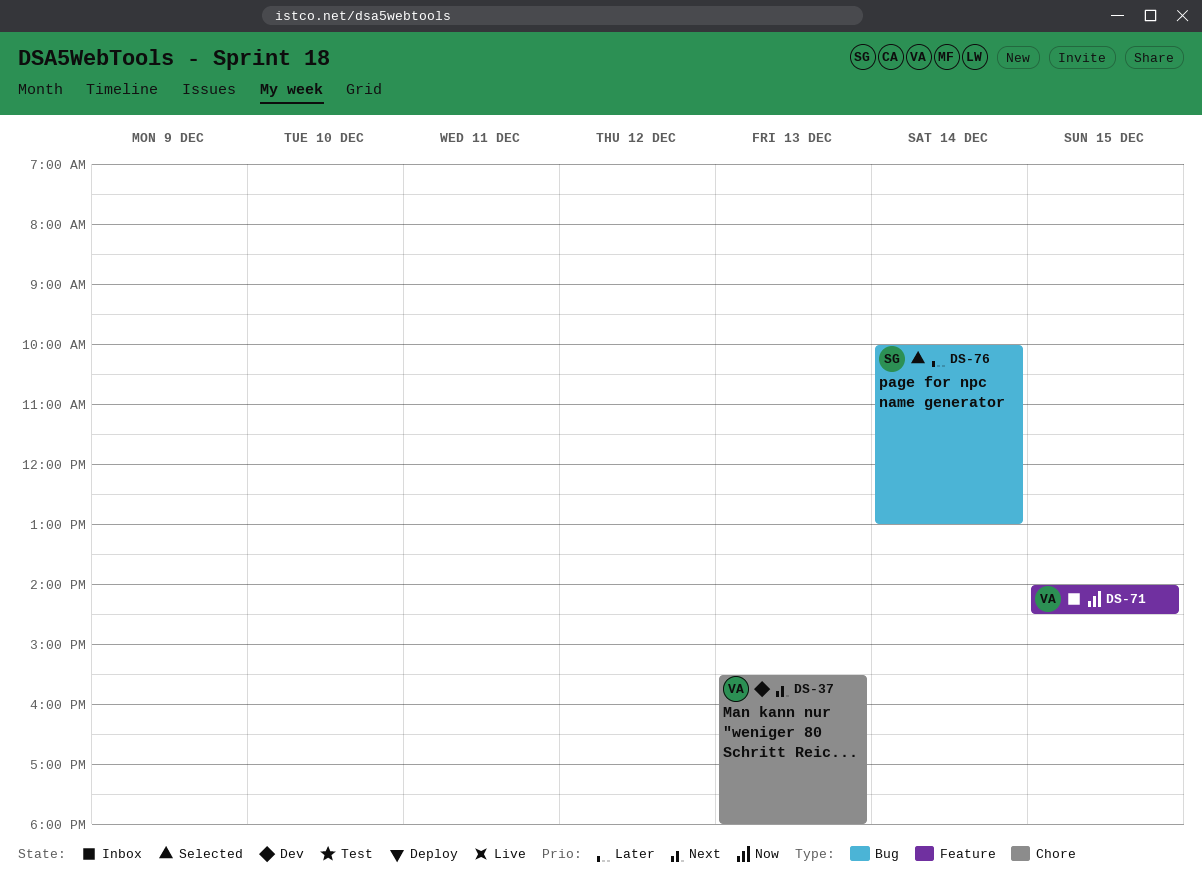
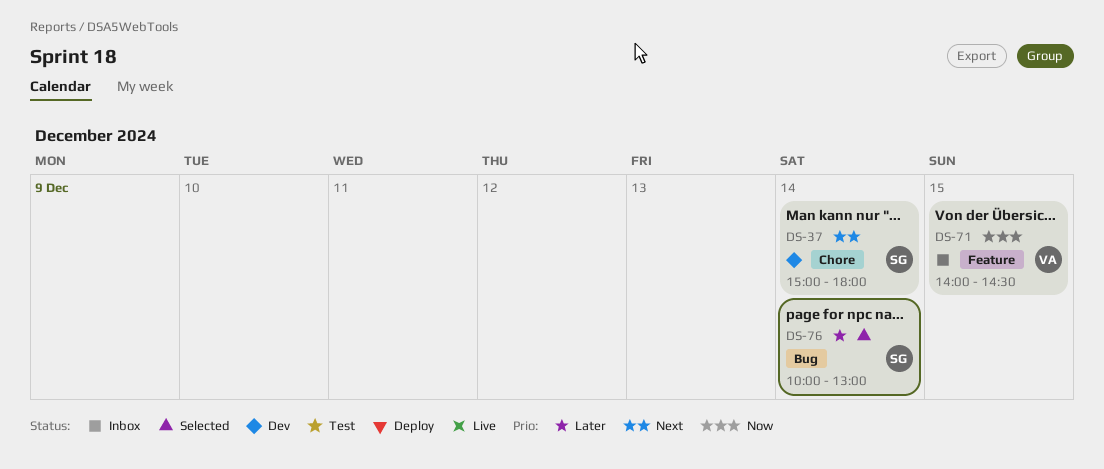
DS-37, owner: VA -> SG
DS-37, day: Dec 13 -> Dec 14
DS-37, begins: 15:30 -> 15:00

